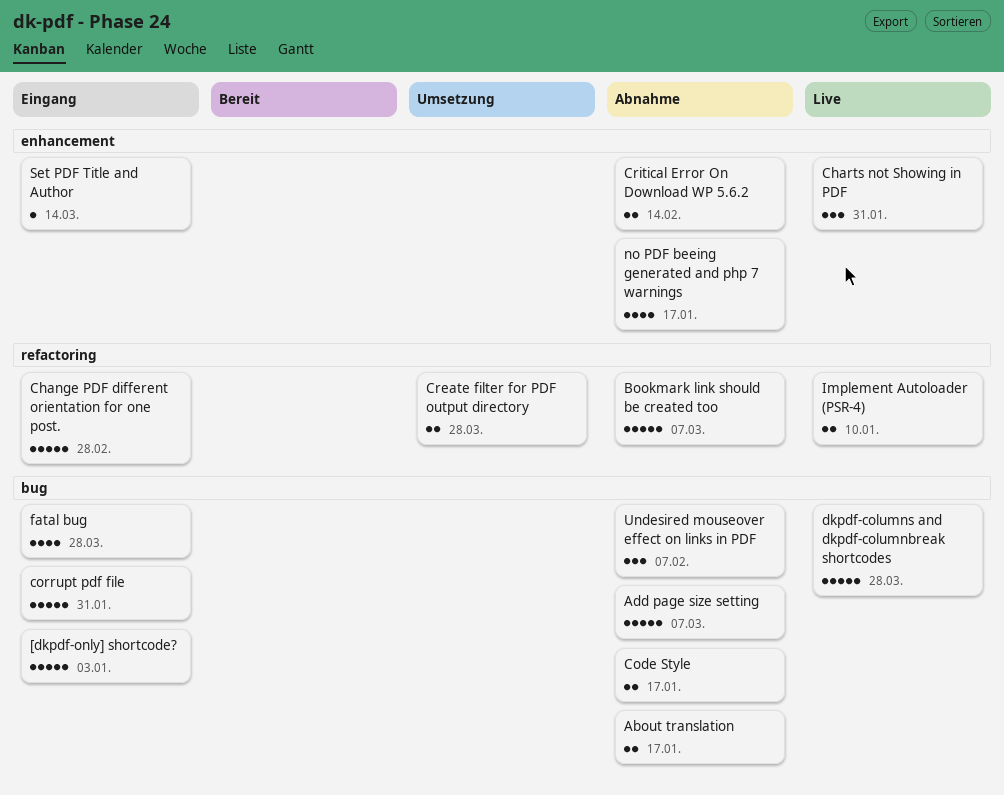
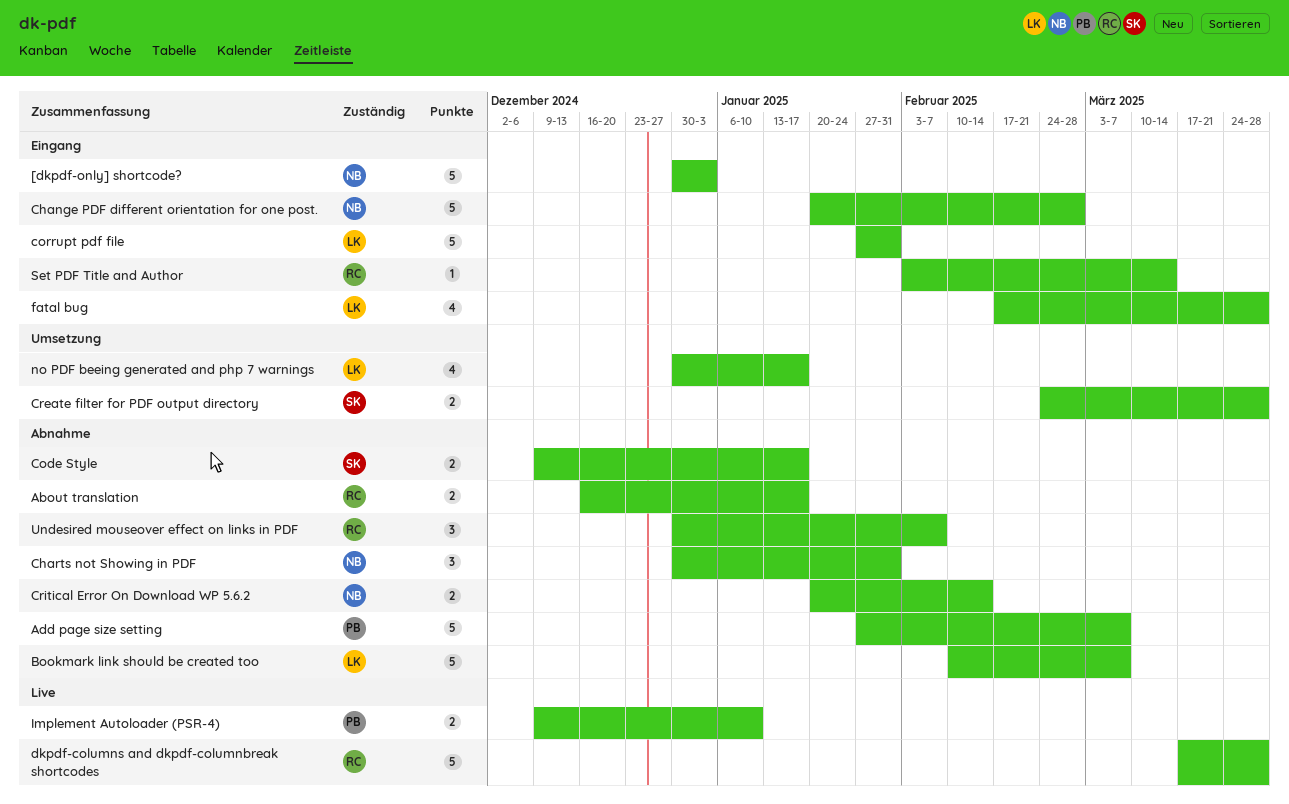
Charts not Showing in PDF, status: Live -> Abnahme
no PDF beeing generated and php 7 warnings, status: Abnahme -> Umsetzung

